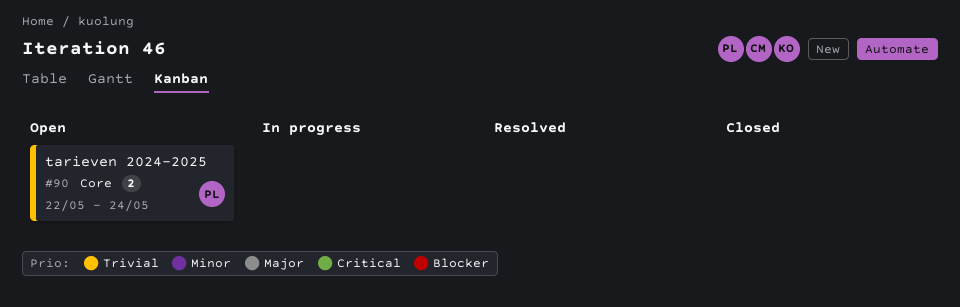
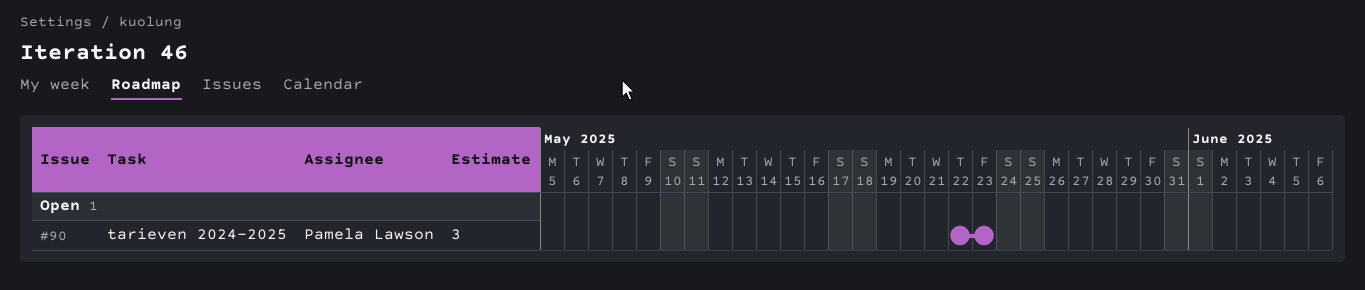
#90, estimate: 2 -> 3
#90, due: May 24 -> May 23

